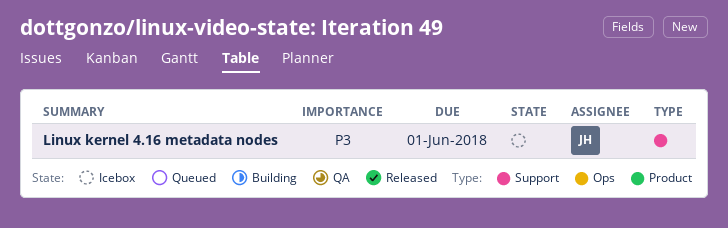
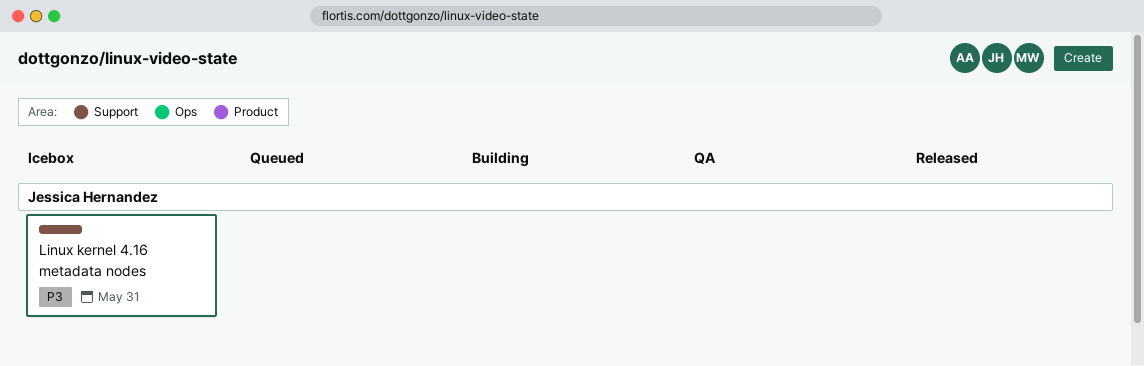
Linux kernel 4.16 metadata nodes, due: Jun 1 -> May 31

